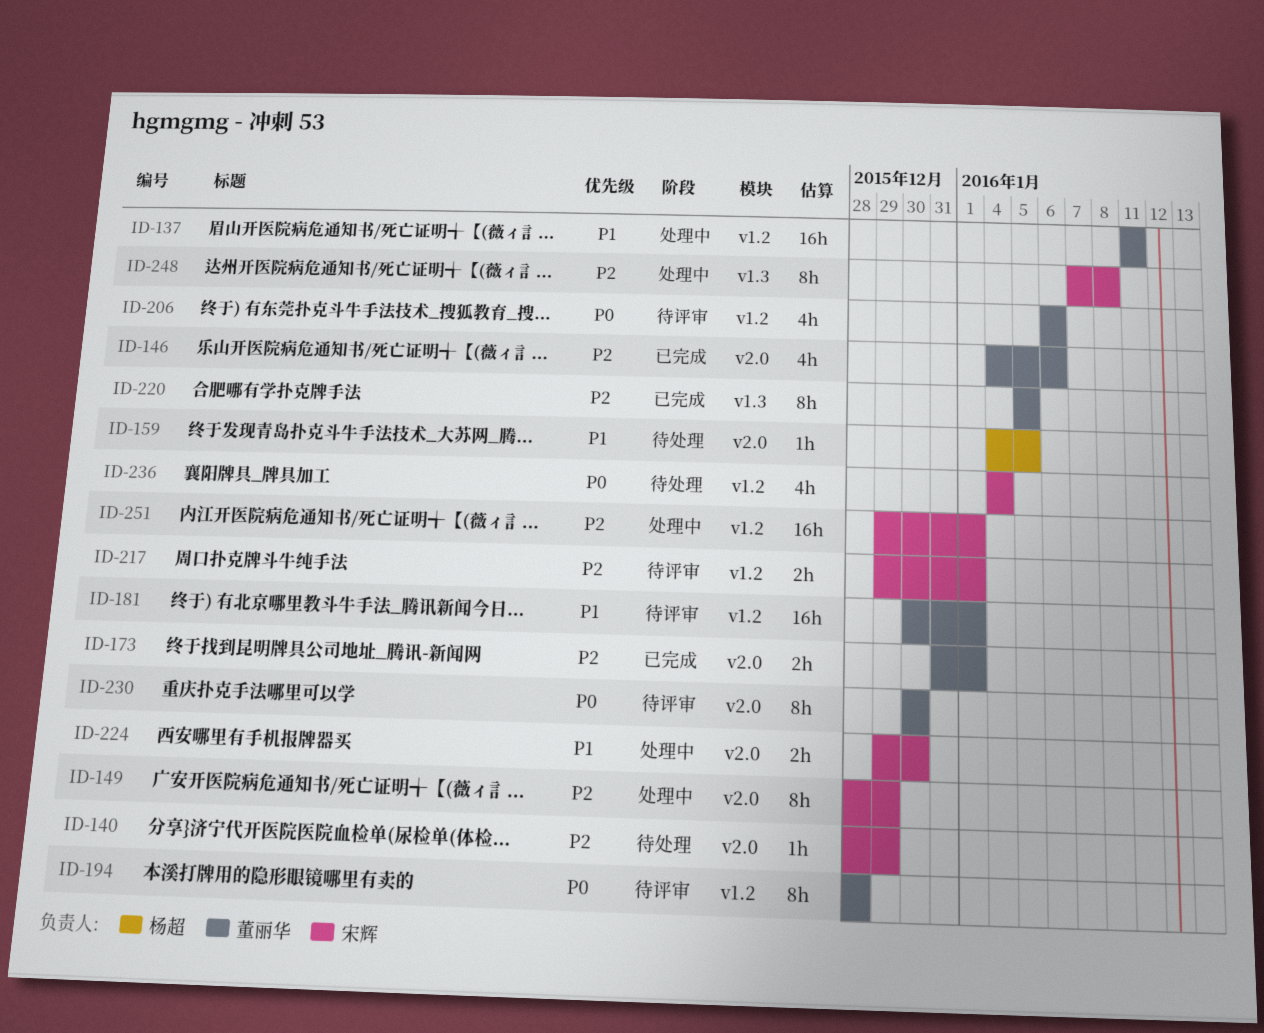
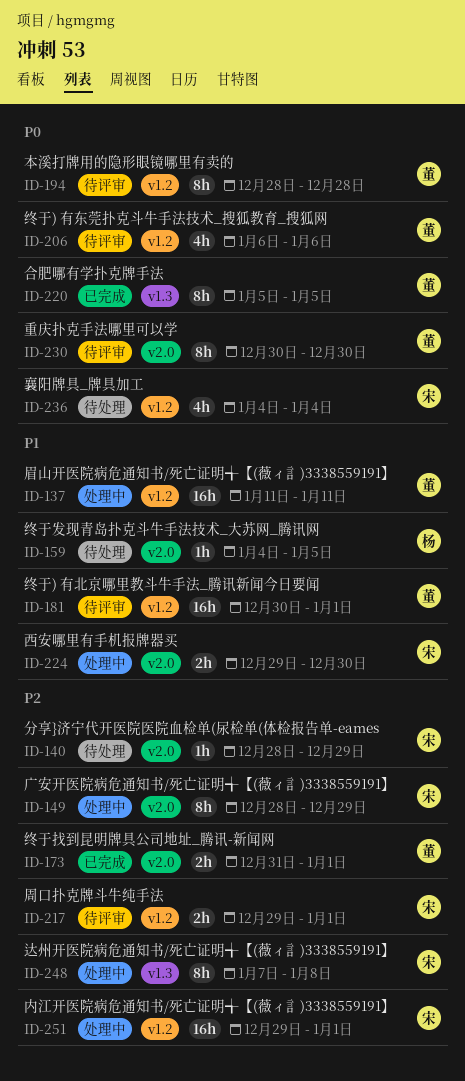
ID-146: present -> none
ID-220, priority: P2 -> P0

